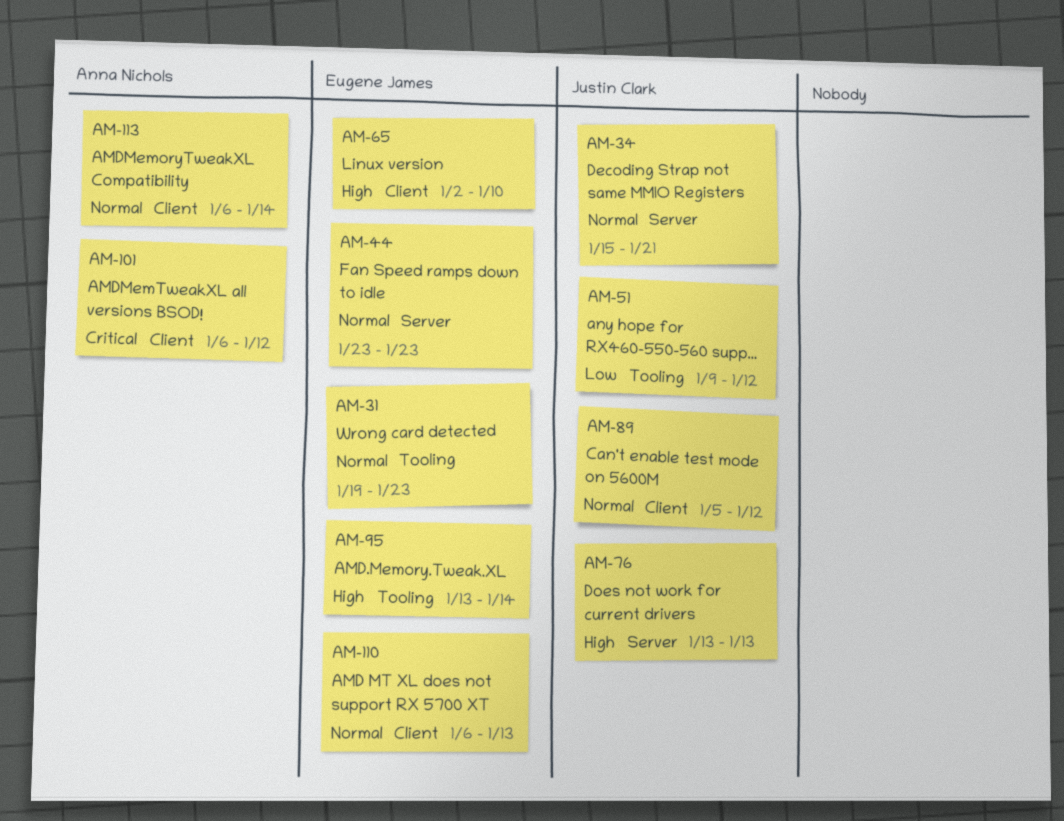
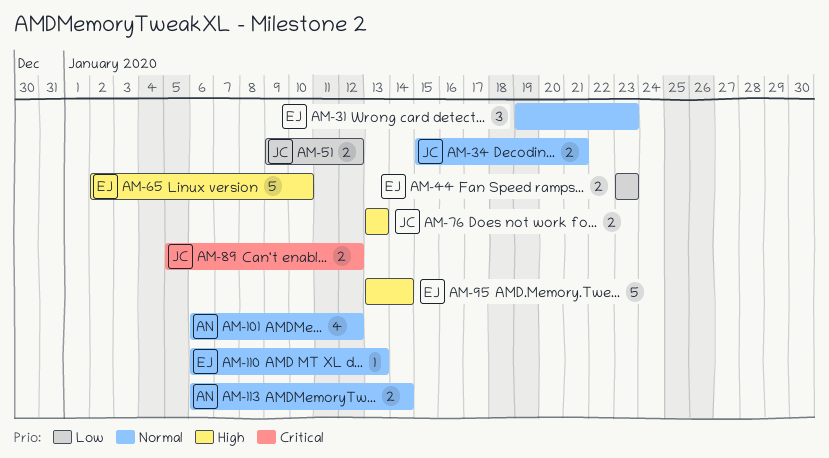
AM-44, priority: Normal -> Low
AM-89, priority: Normal -> Critical
AM-101, priority: Critical -> Normal

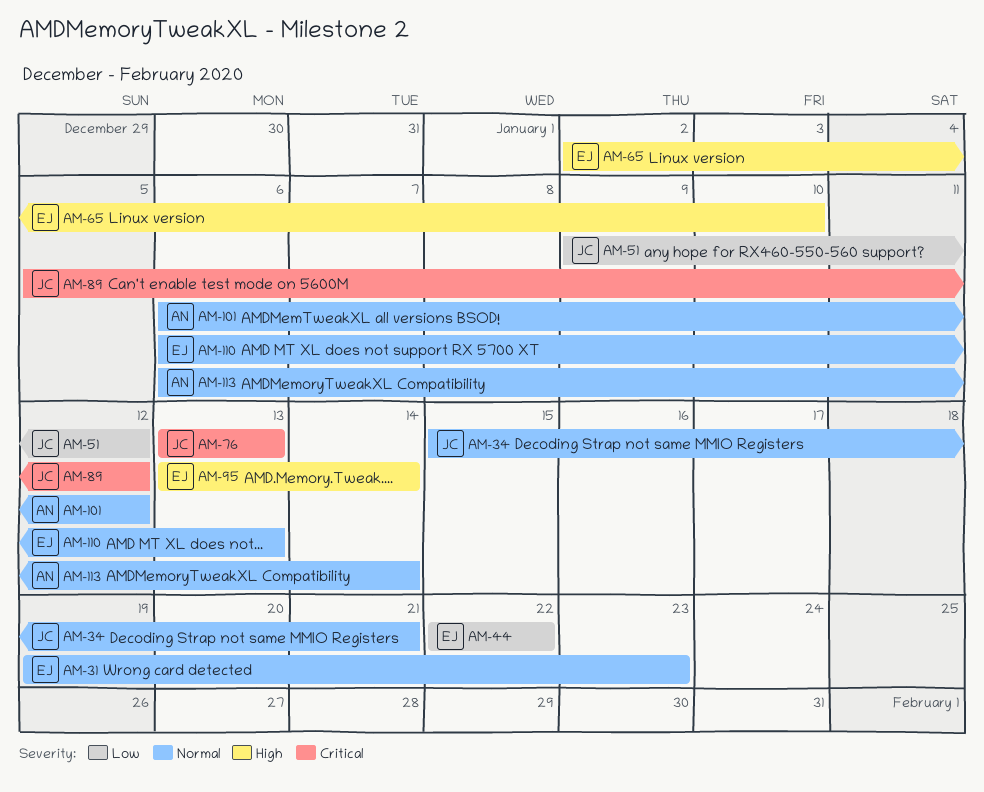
AM-44, start: Jan 23 -> Jan 22
AM-44, due: Jan 23 -> Jan 22
AM-76, priority: High -> Critical

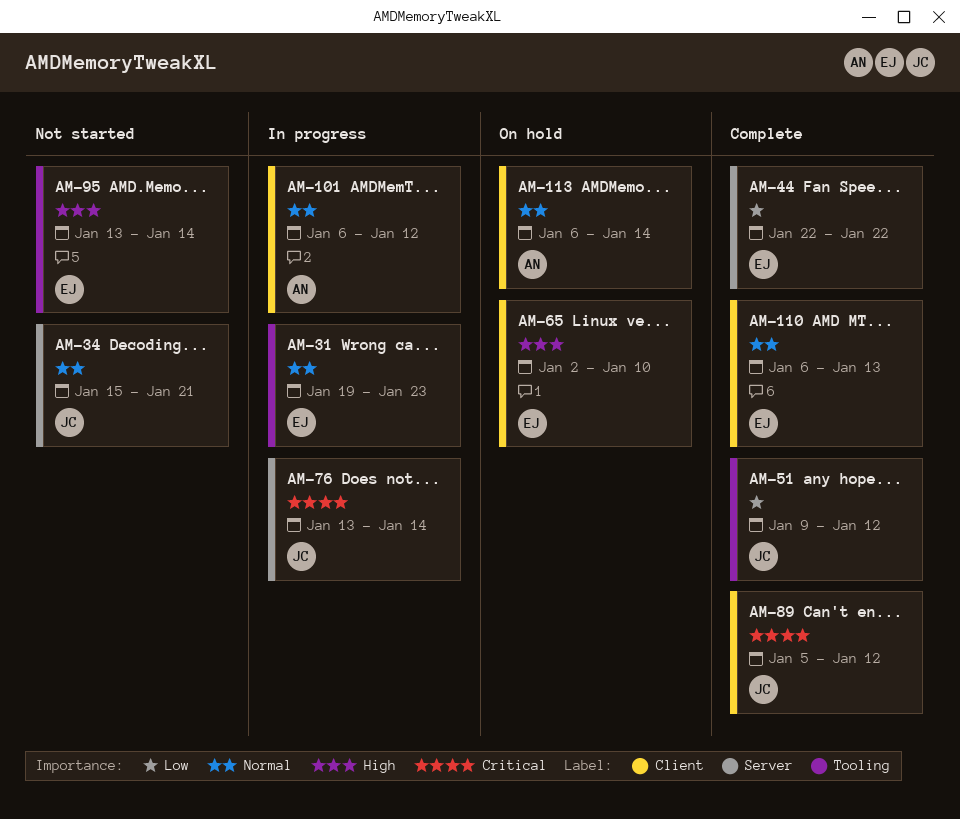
AM-76, due: Jan 13 -> Jan 14

